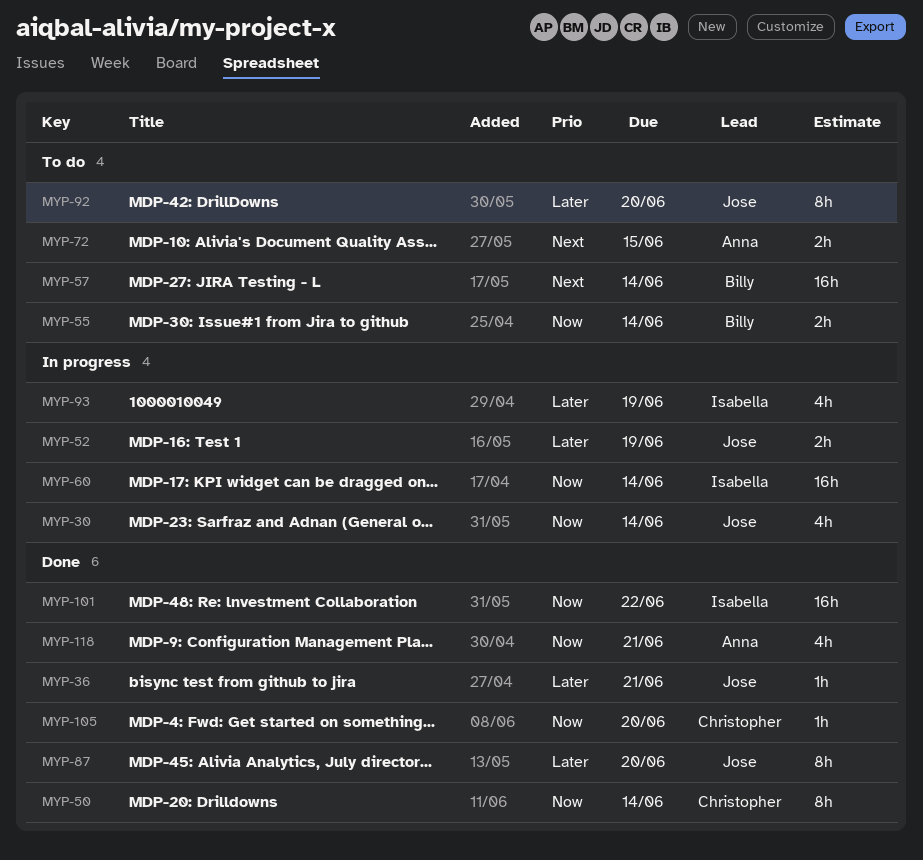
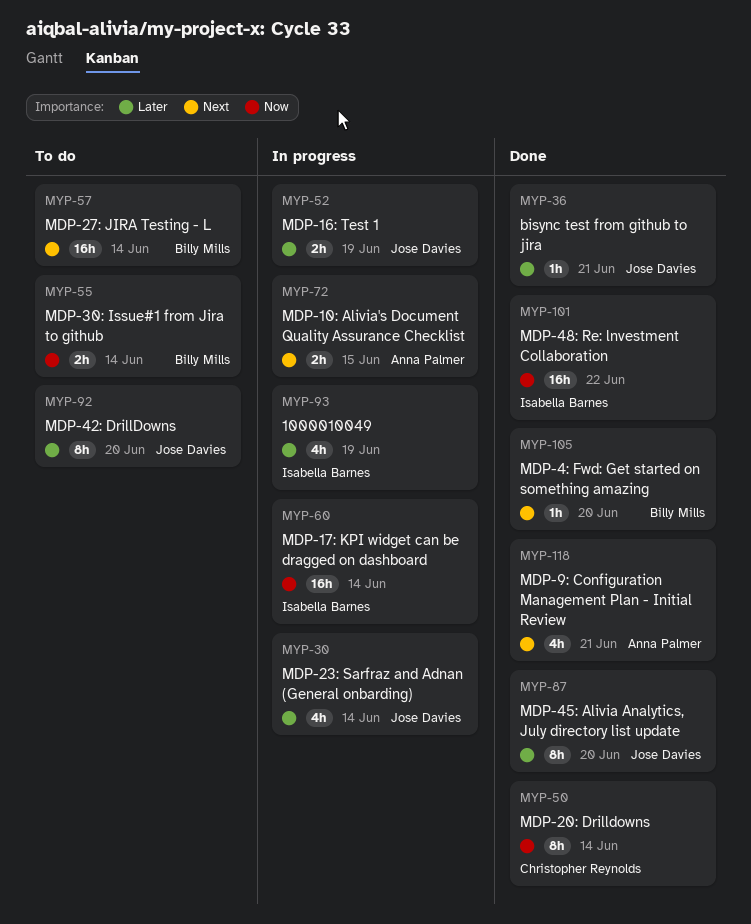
MYP-30, priority: Now -> Later
MYP-72, status: To do -> In progress
MYP-105, owner: Christopher Reynolds -> Billy Mills
MYP-105, priority: Now -> Next
MYP-118, priority: Now -> Next

